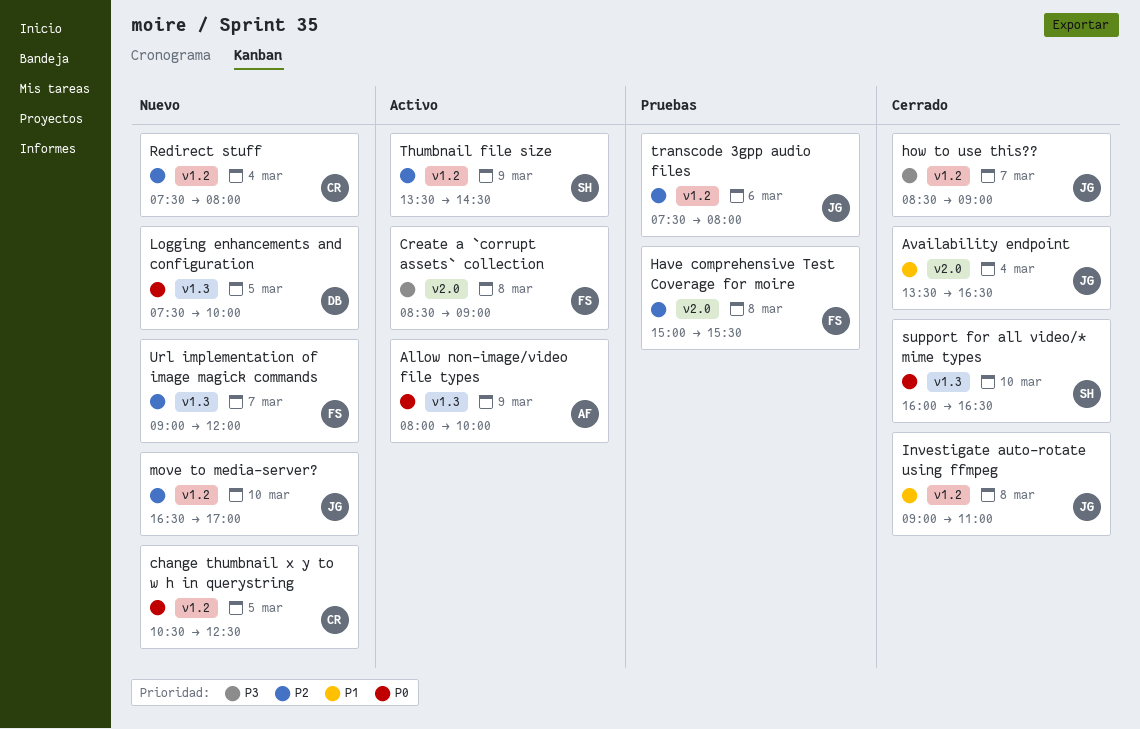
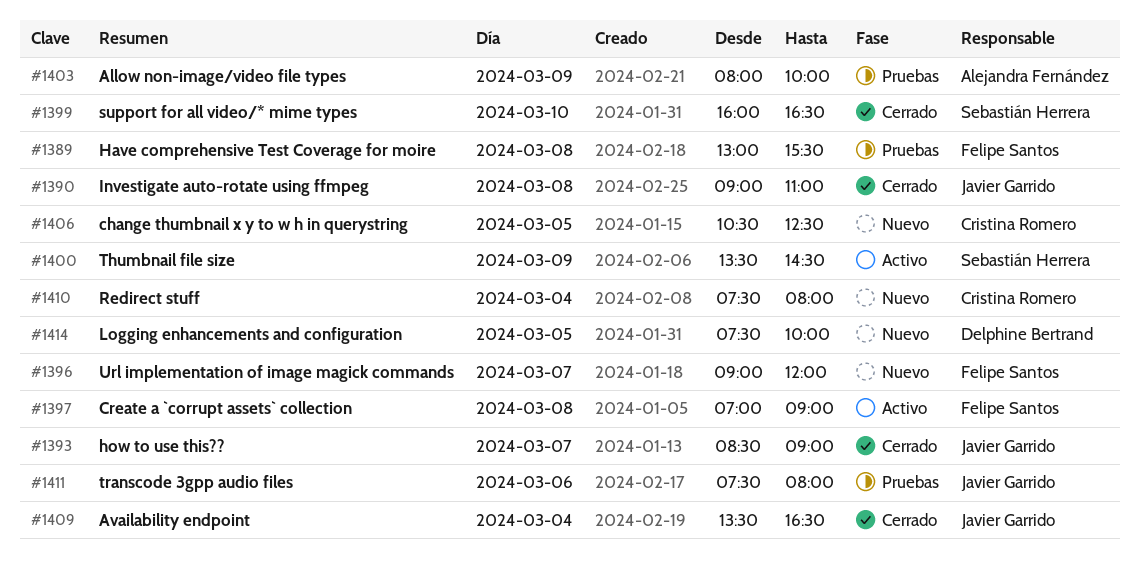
Allow non-image/video file types, status: Activo -> Pruebas
Create a `corrupt assets` collection, begins: 08:30 -> 07:00
Have comprehensive Test Coverage for moire, begins: 15:00 -> 13:00
move to media-server?: present -> none

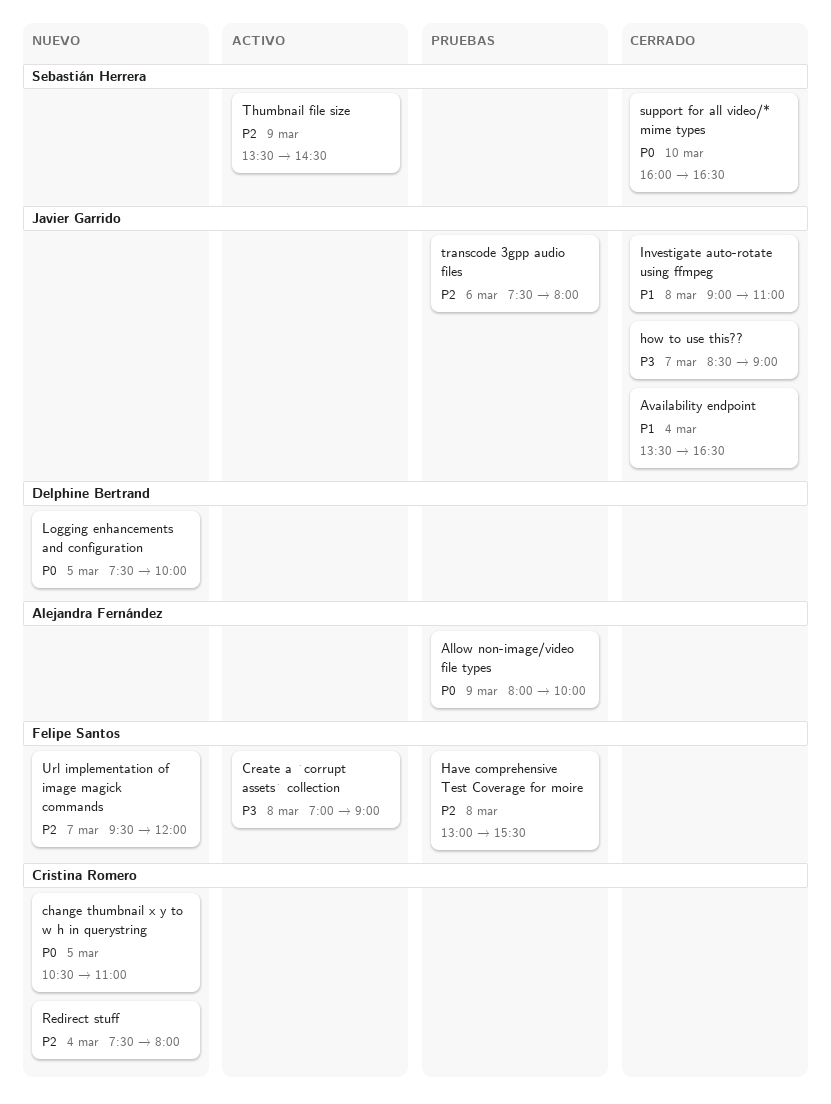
change thumbnail x y to w h in querystring, ends: 12:30 -> 11:00
Url implementation of image magick commands, begins: 09:00 -> 09:30

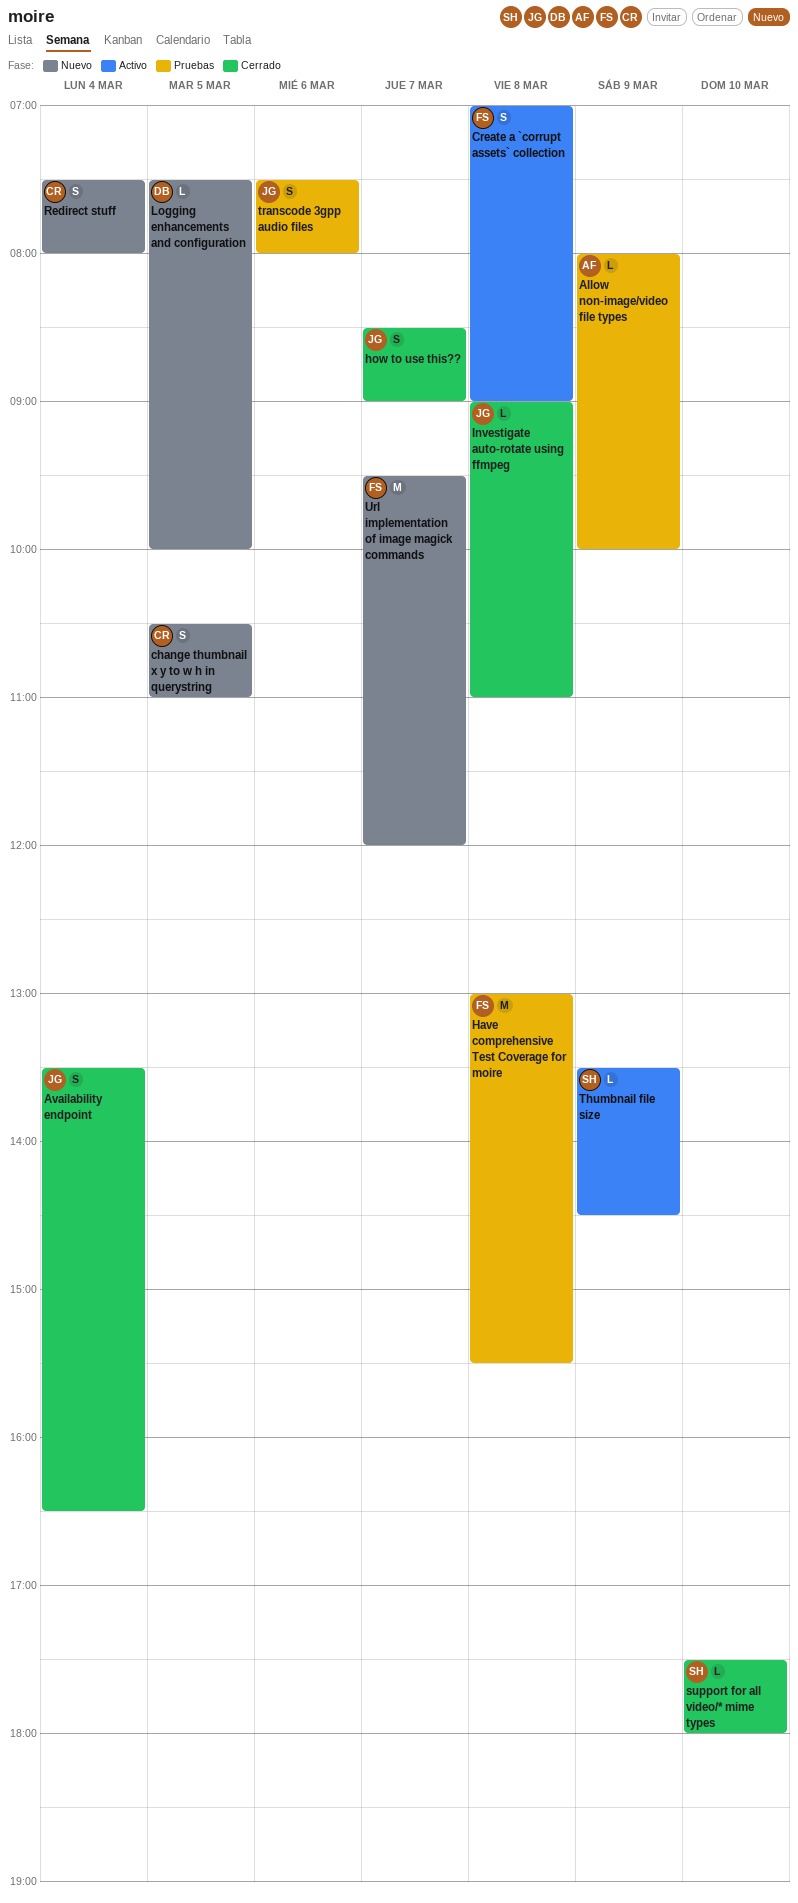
support for all video/* mime types, begins: 16:00 -> 17:30
support for all video/* mime types, ends: 16:30 -> 18:00

